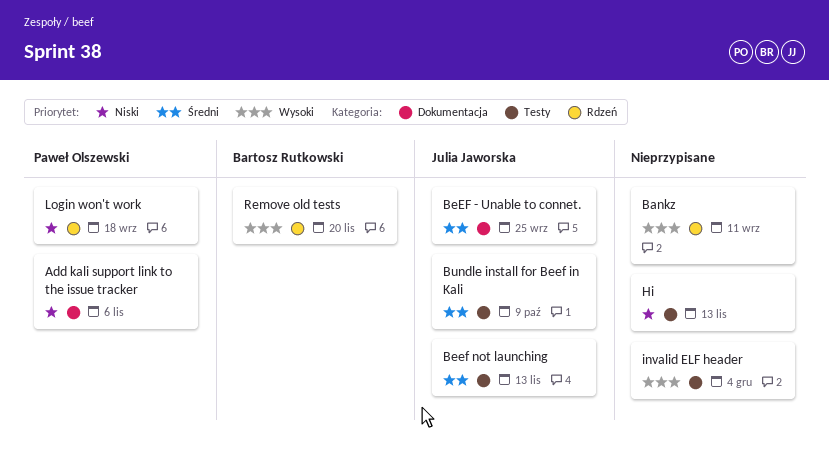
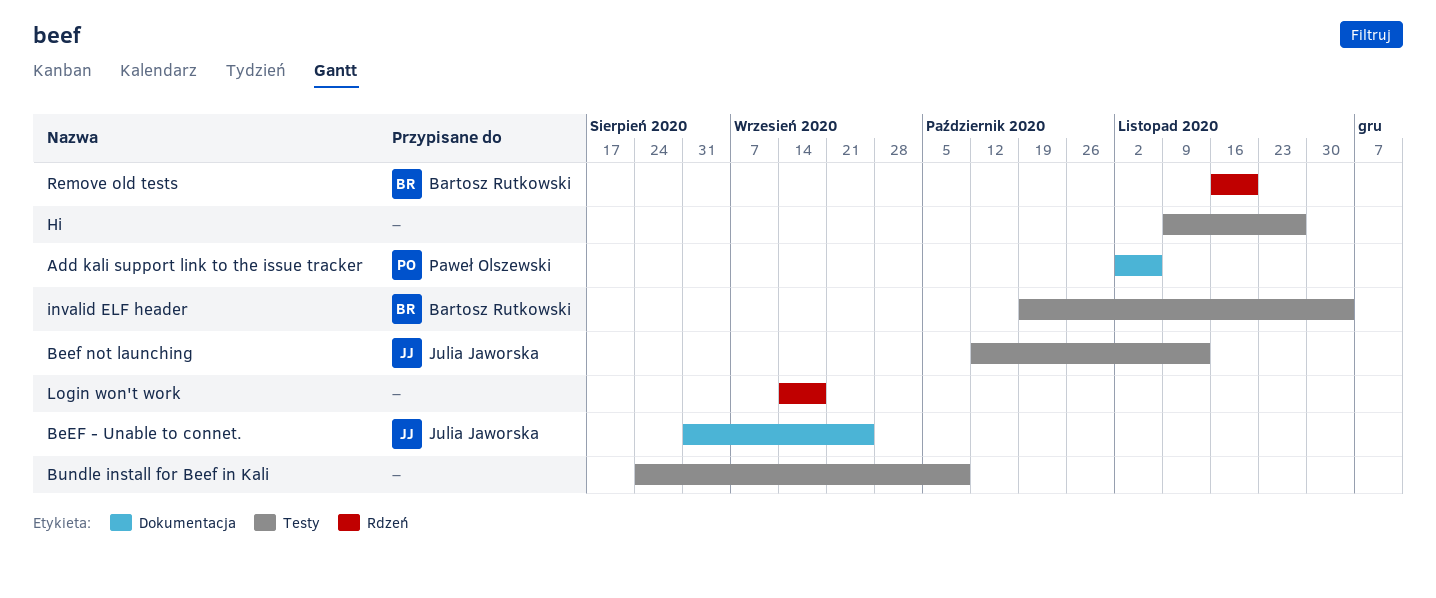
Bankz: present -> none
Bundle install for Beef in Kali, owner: Julia Jaworska -> none
Hi, due: Nov 13 -> Nov 27
invalid ELF header, owner: none -> Bartosz Rutkowski
Login won't work, owner: Paweł Olszewski -> none

